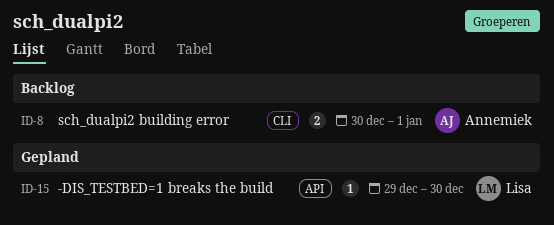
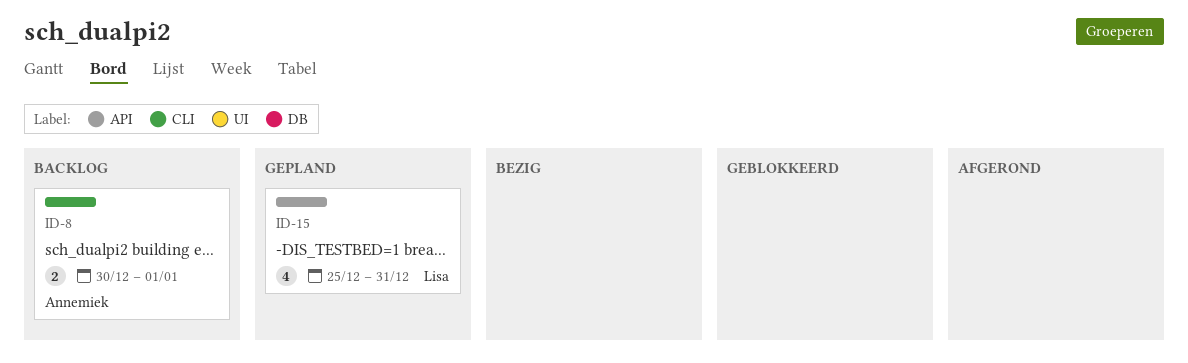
ID-15, estimate: 1 -> 4
ID-15, start: Dec 29 -> Dec 25
ID-15, due: Dec 30 -> Dec 31

